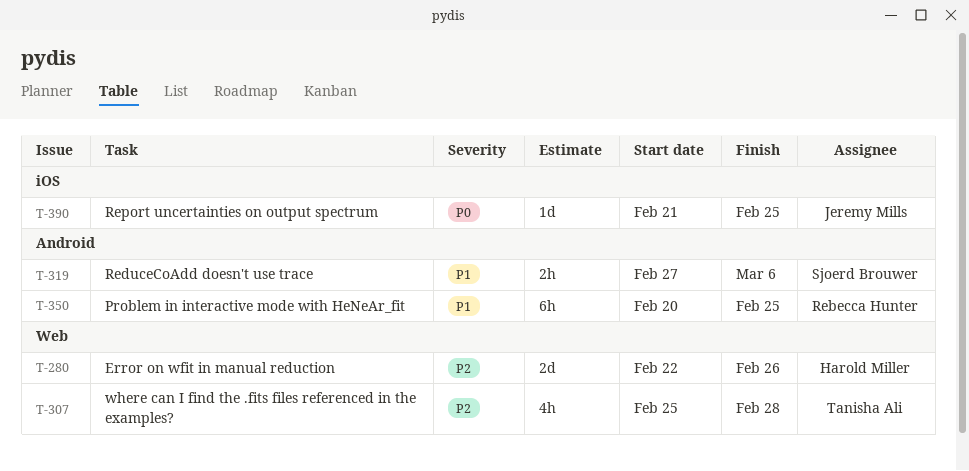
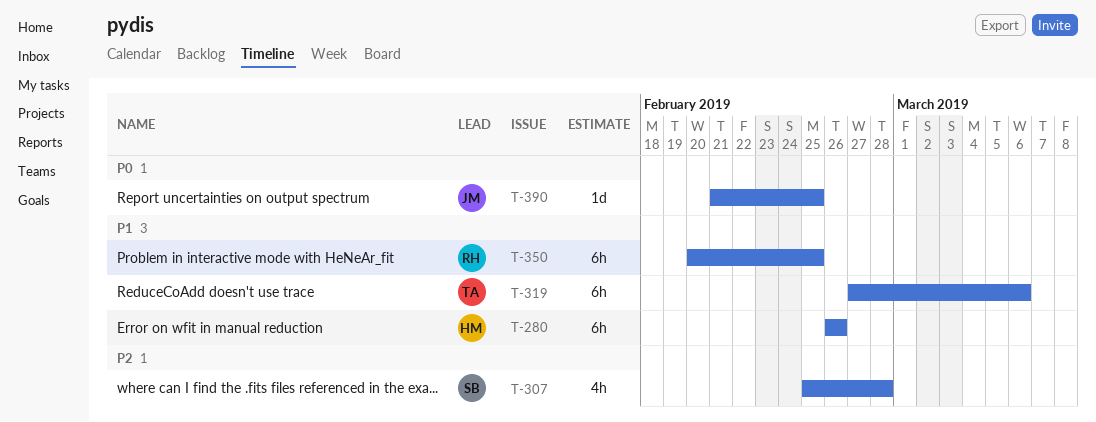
T-280, priority: P2 -> P1
T-280, estimate: 2d -> 6h
T-280, start: Feb 22 -> Feb 26
T-307, owner: Tanisha Ali -> Sjoerd Brouwer
T-319, owner: Sjoerd Brouwer -> Tanisha Ali
T-319, estimate: 2h -> 6h

